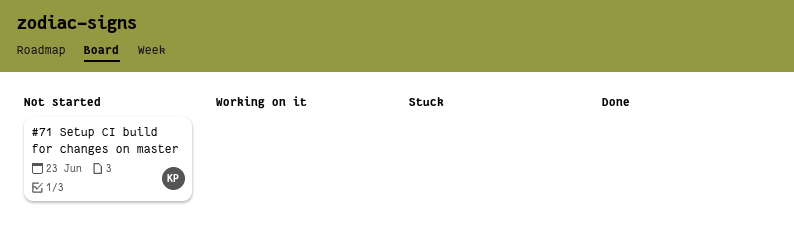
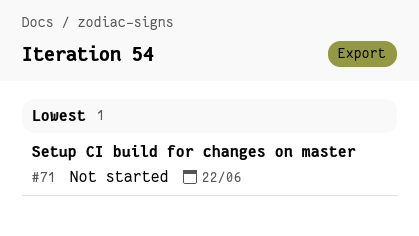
#71, due: Jun 23 -> Jun 22

